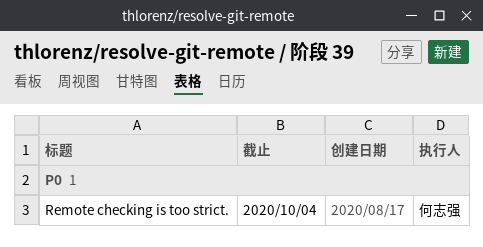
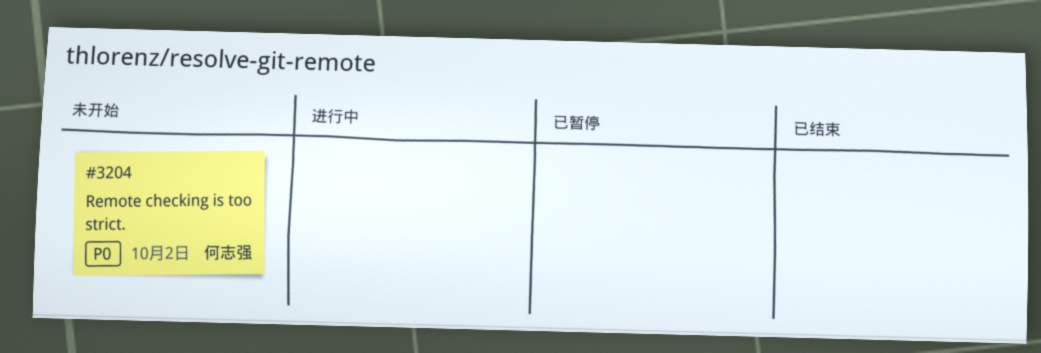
Remote checking is too strict., due: Oct 4 -> Oct 2

